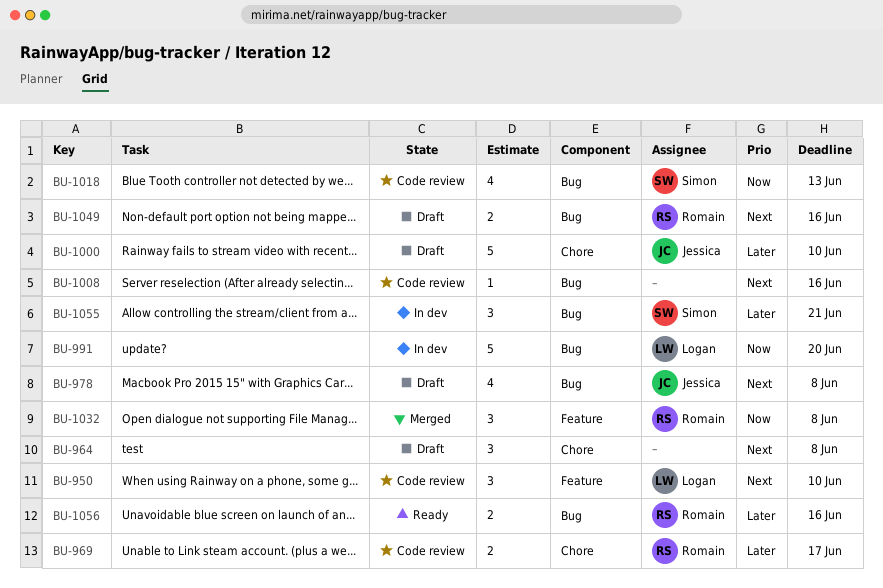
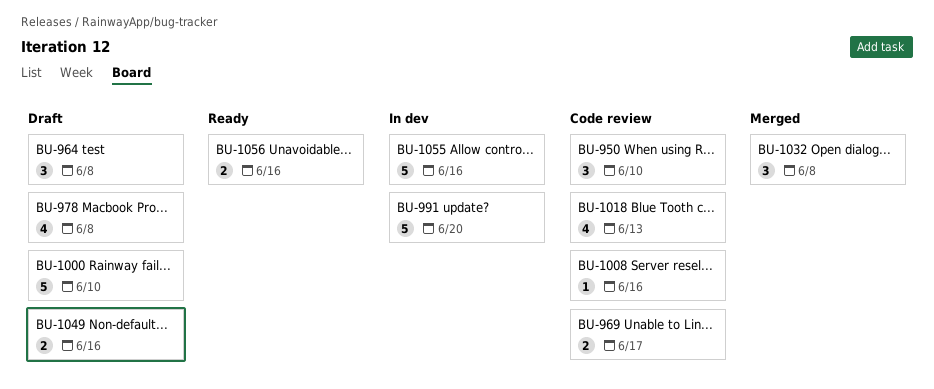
BU-1055, estimate: 3 -> 5
BU-1055, due: Jun 21 -> Jun 16

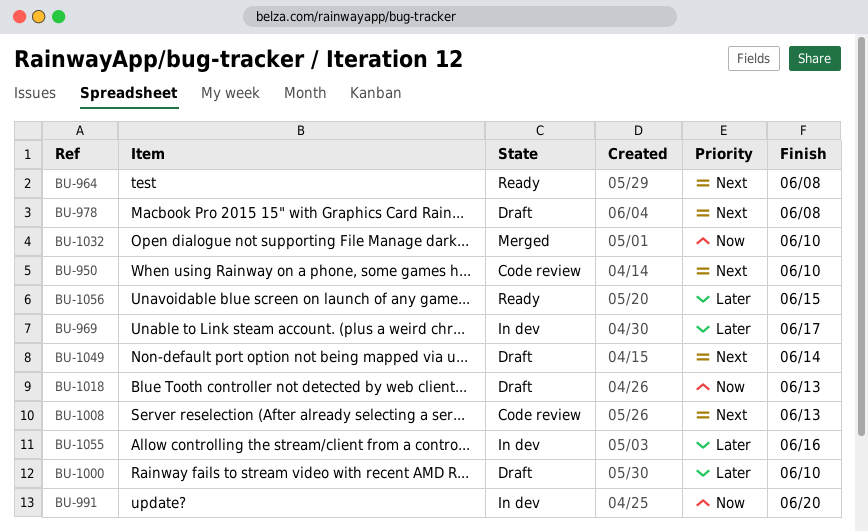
BU-964, status: Draft -> Ready
BU-969, status: Code review -> In dev
BU-1008, due: Jun 16 -> Jun 13
BU-1018, status: Code review -> Draft
BU-1032, due: Jun 8 -> Jun 10
BU-1049, due: Jun 16 -> Jun 14
BU-1056, due: Jun 16 -> Jun 15

